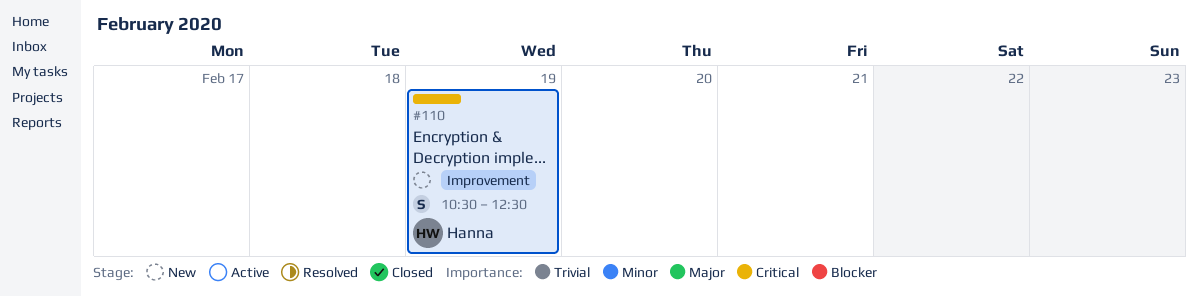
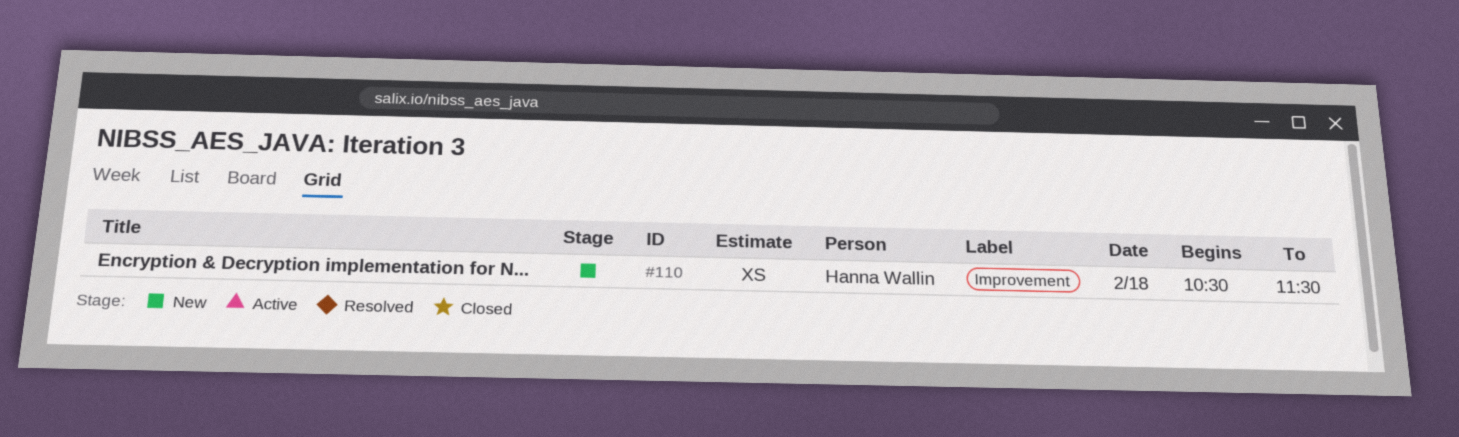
#110, estimate: S -> XS
#110, day: Feb 19 -> Feb 18
#110, ends: 12:30 -> 11:30

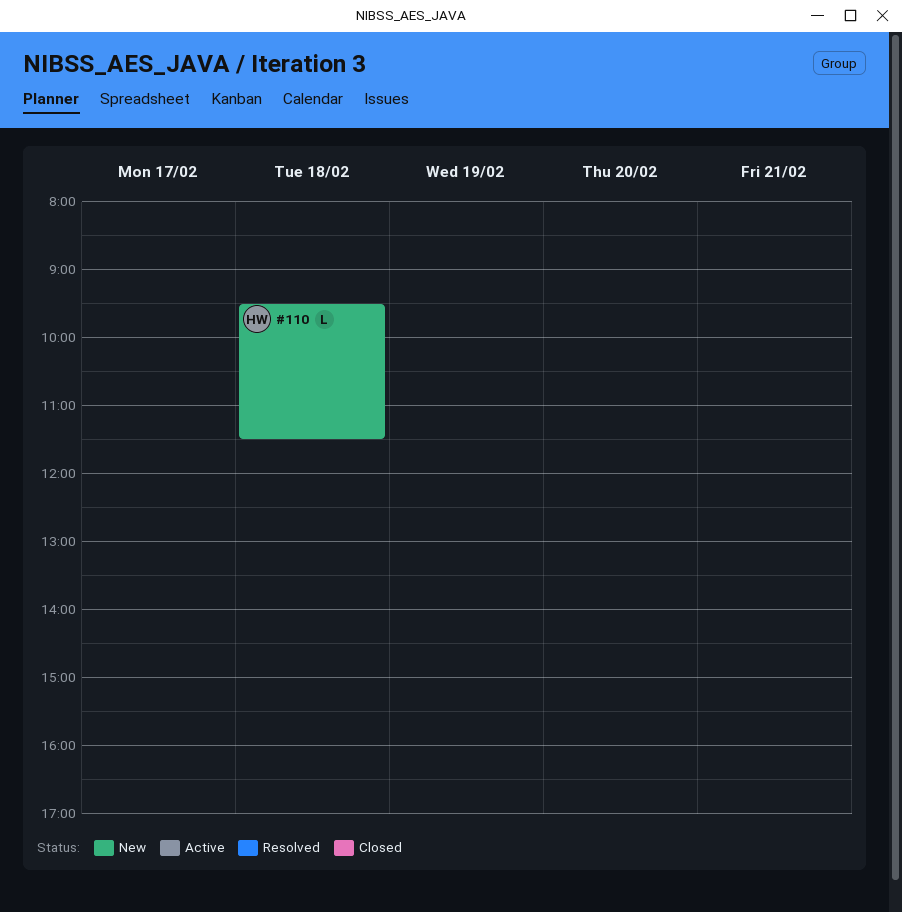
#110, estimate: XS -> L
#110, begins: 10:30 -> 09:30

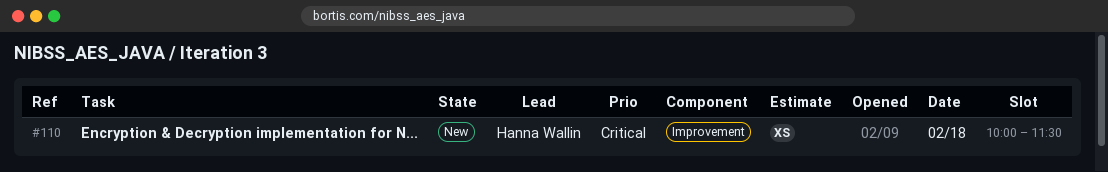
#110, estimate: L -> XS
#110, begins: 09:30 -> 10:00

